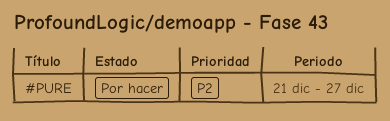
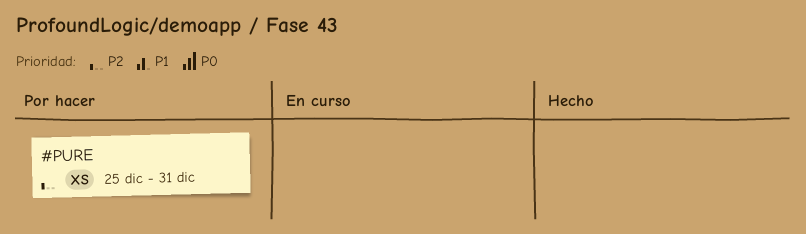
#PURE, start: Dec 21 -> Dec 25
#PURE, due: Dec 27 -> Dec 31

